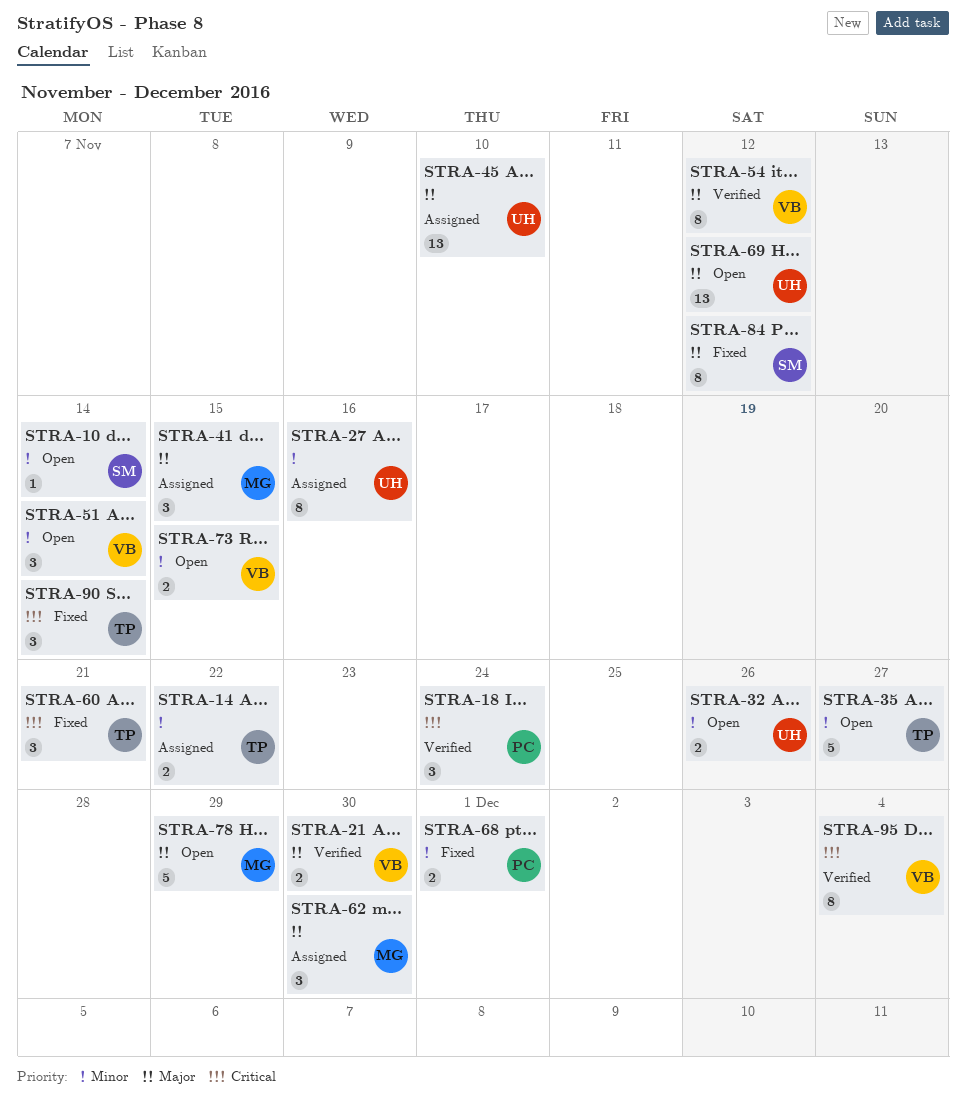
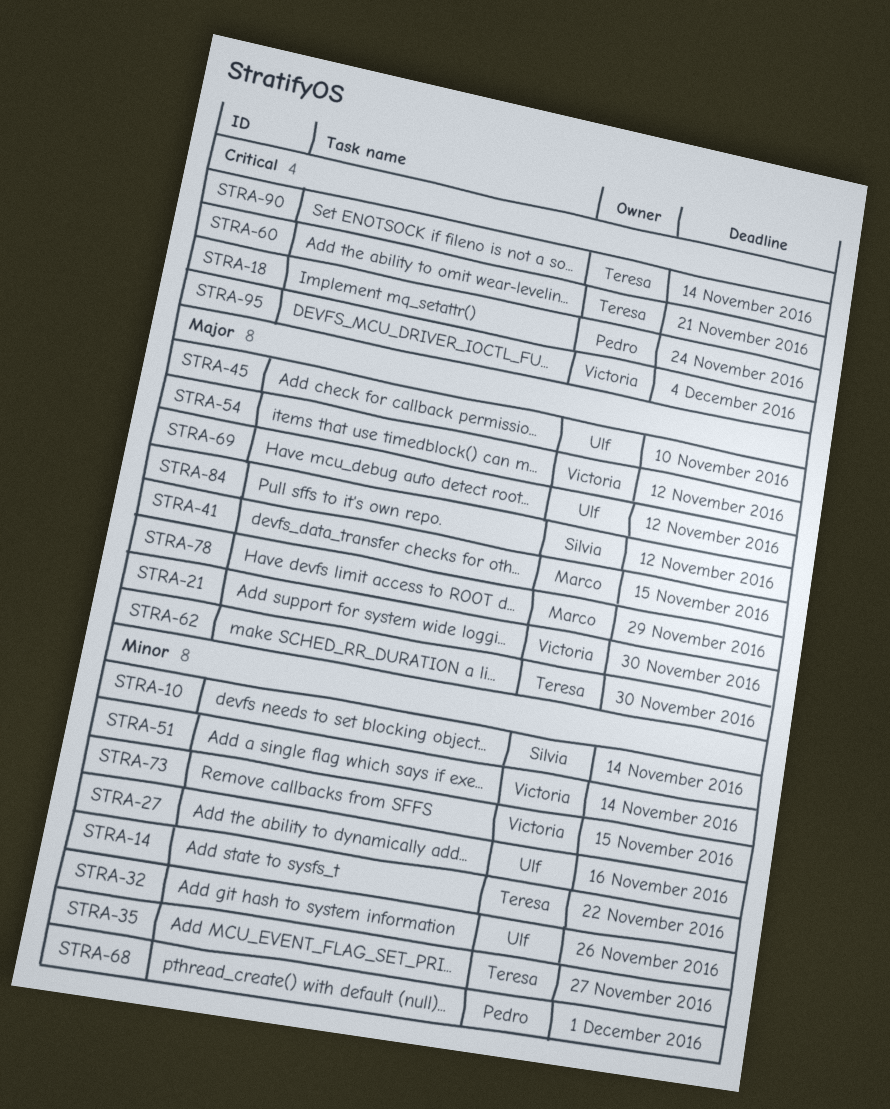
STRA-62, owner: Marco -> Teresa

